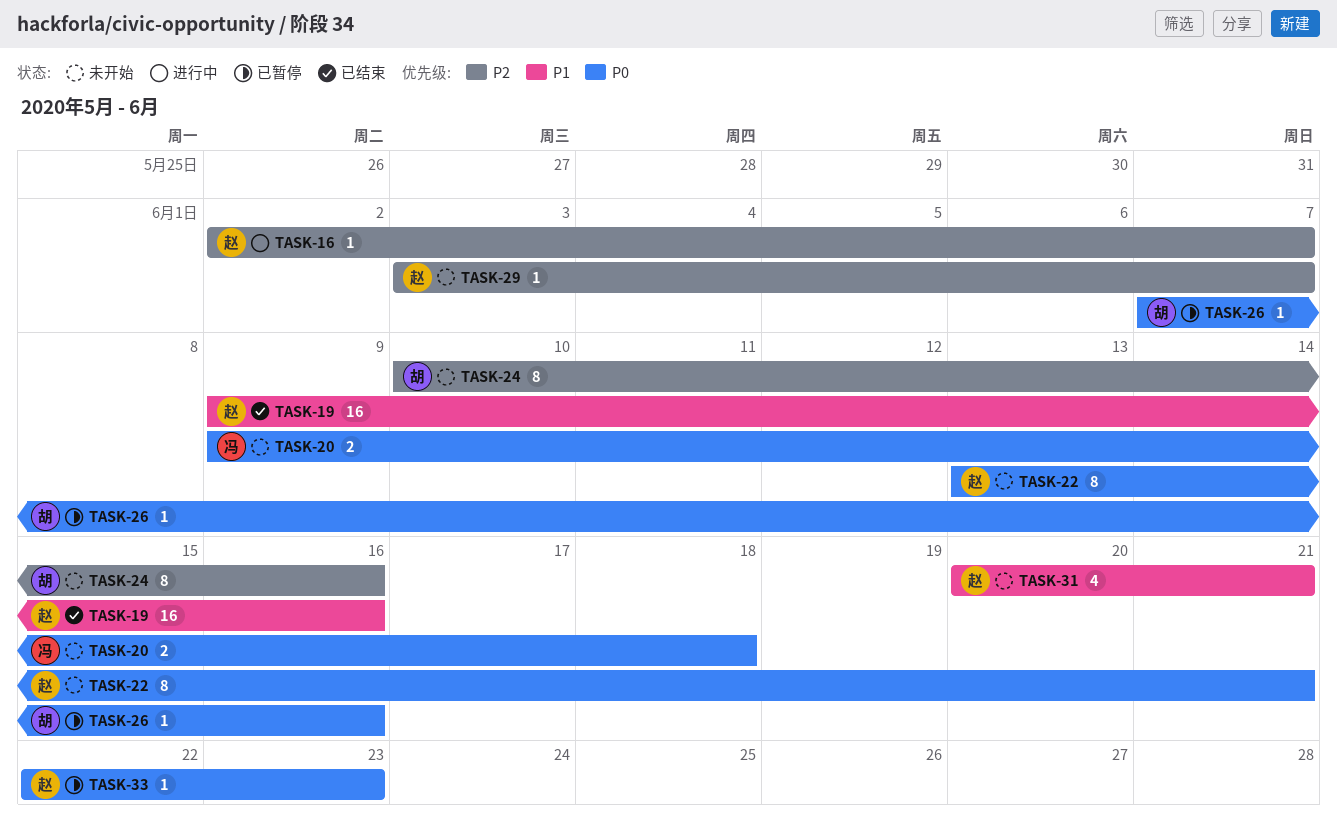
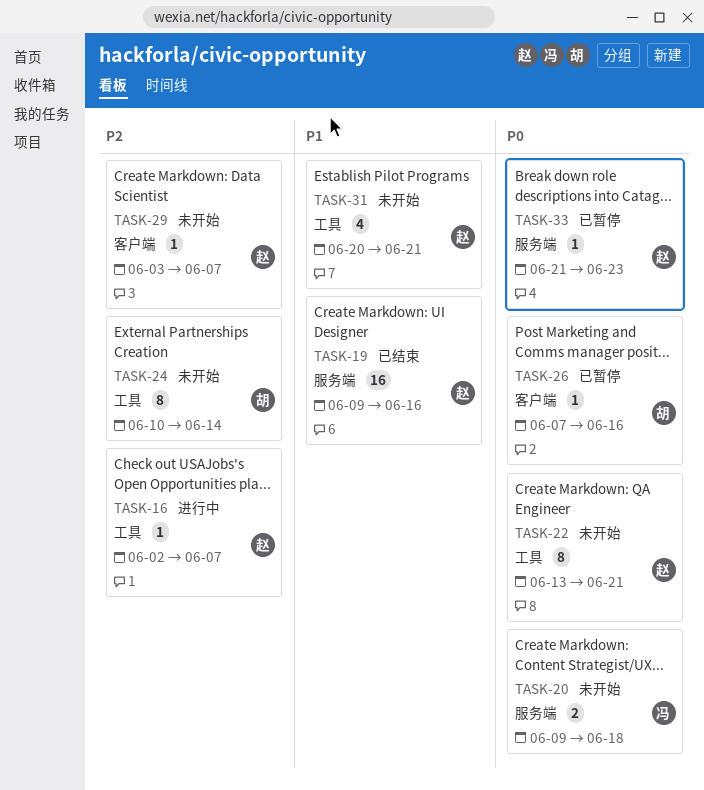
TASK-24, due: Jun 16 -> Jun 14
TASK-33, start: Jun 22 -> Jun 21

